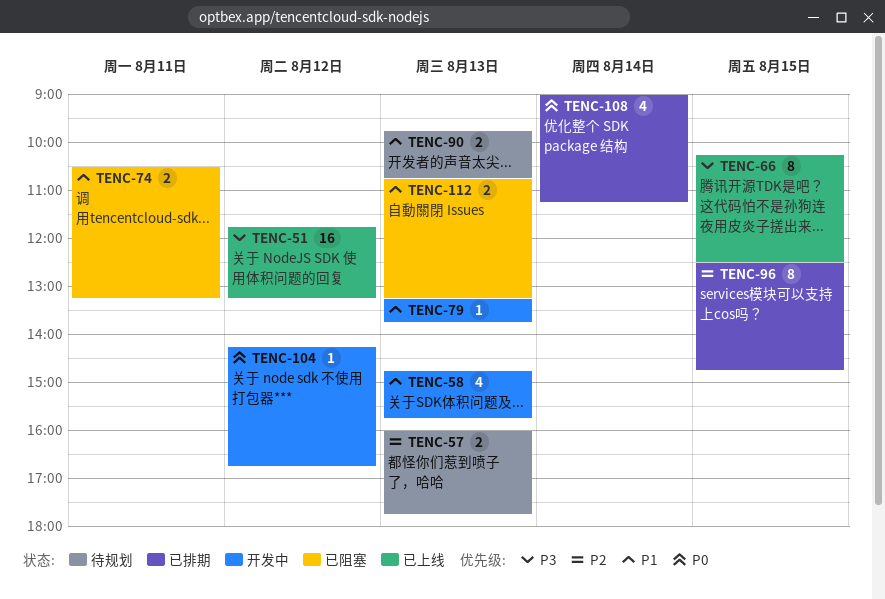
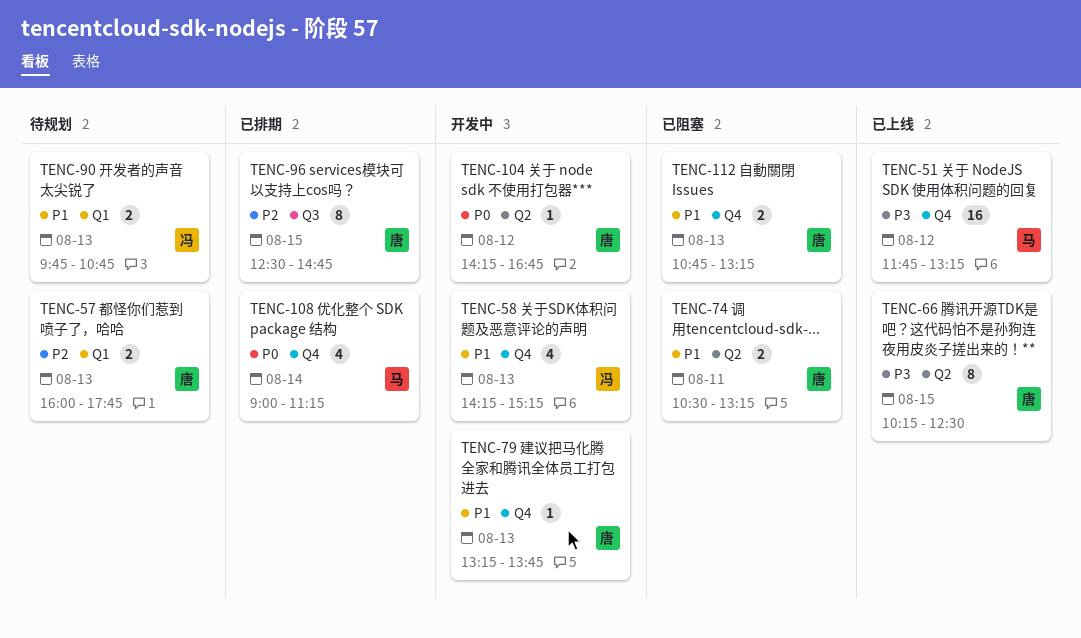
TENC-58, begins: 14:45 -> 14:15
TENC-58, ends: 15:45 -> 15:15

